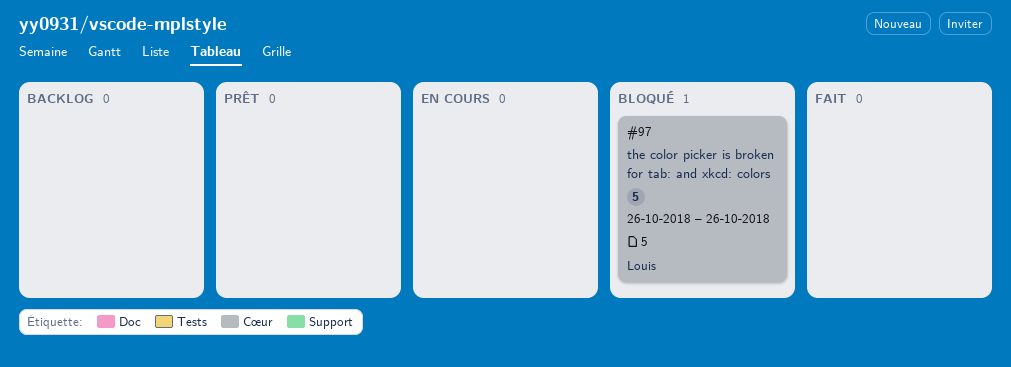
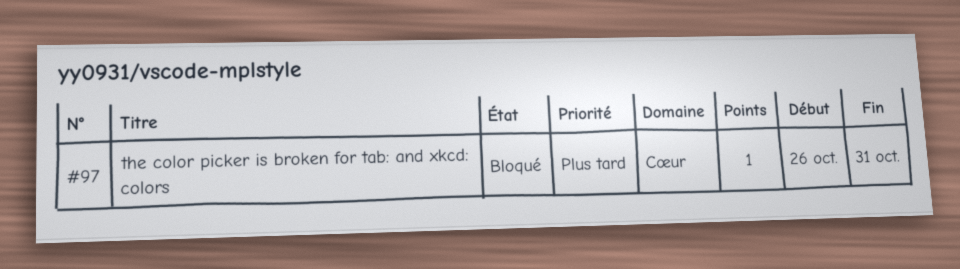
#97, estimate: 5 -> 1
#97, due: Oct 26 -> Oct 31

